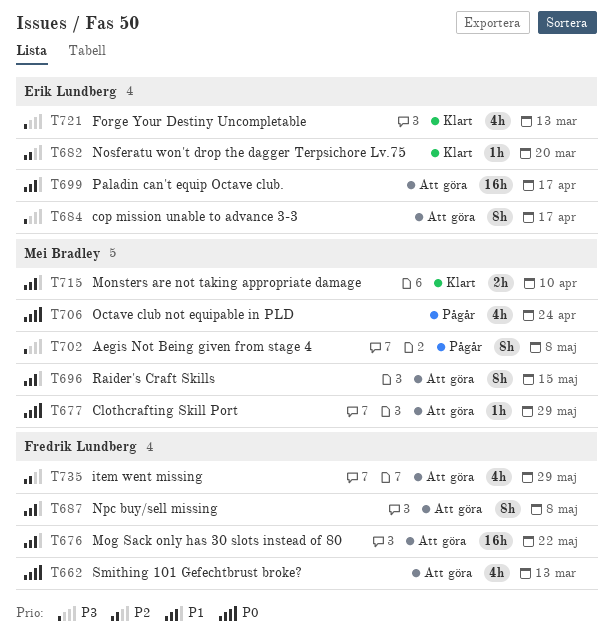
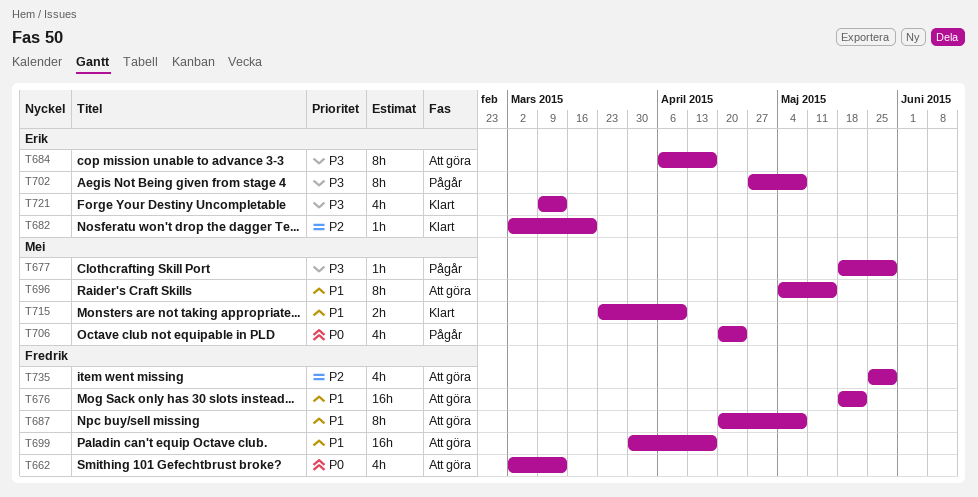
T677, status: Att göra -> Pågår
T677, priority: P0 -> P3
T699, owner: Erik Lundberg -> Fredrik Lundberg
T702, owner: Mei Bradley -> Erik Lundberg

